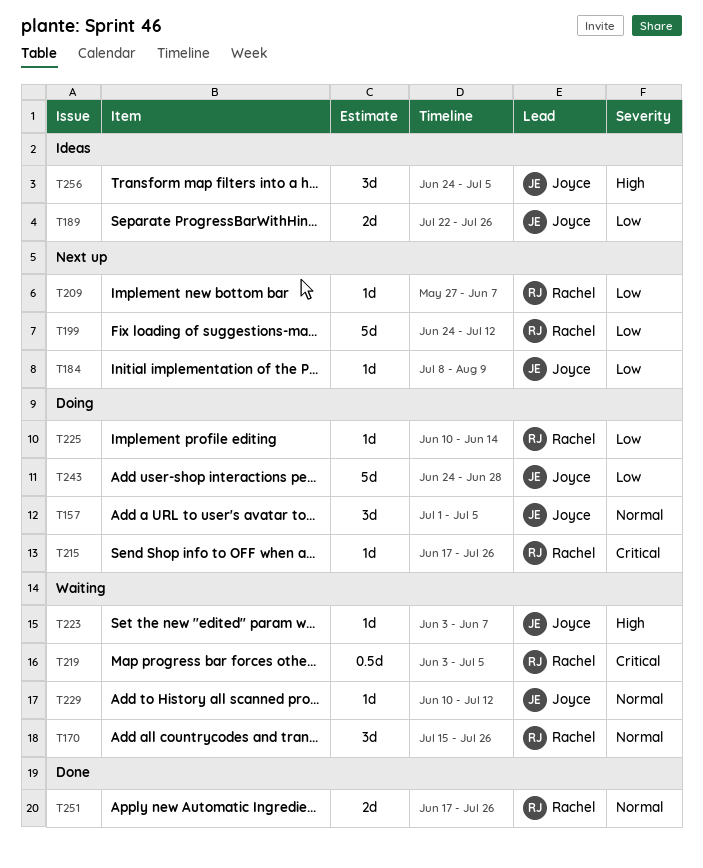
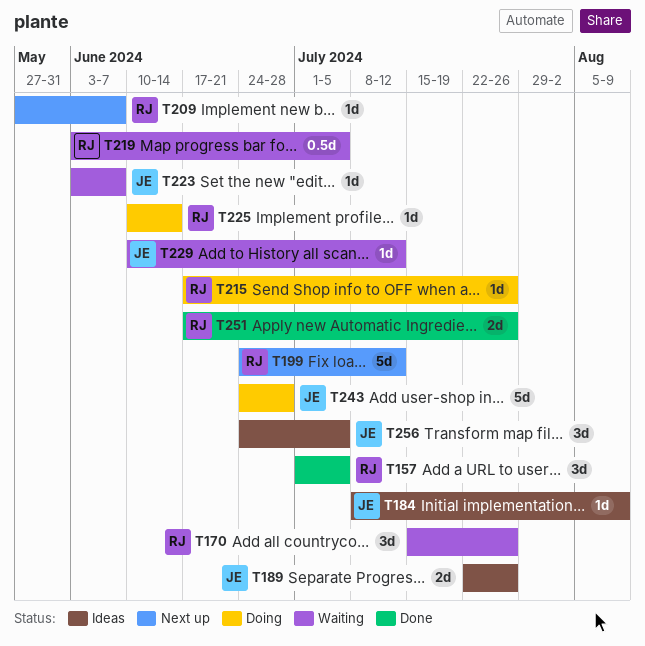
T157, status: Doing -> Done
T157, owner: Joyce -> Rachel
T184, status: Next up -> Ideas

